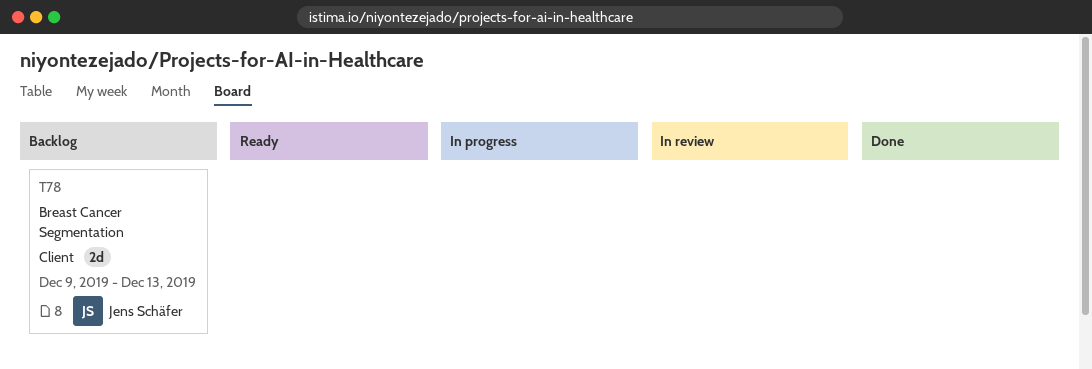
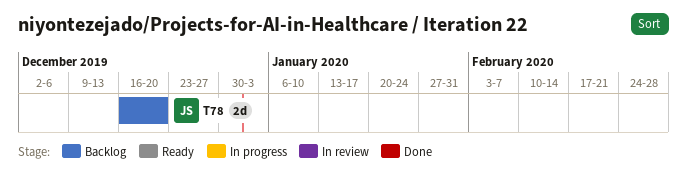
T78, start: Dec 9 -> Dec 16
T78, due: Dec 13 -> Dec 20

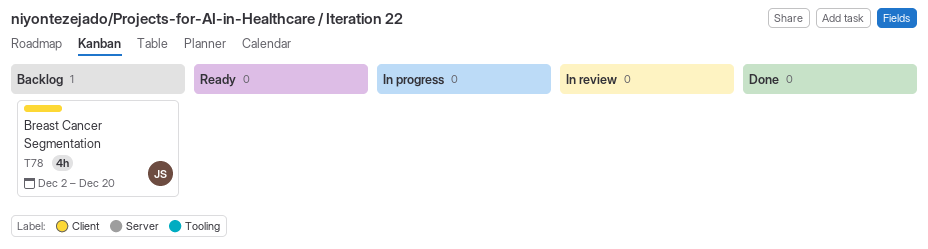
T78, estimate: 2d -> 4h
T78, start: Dec 16 -> Dec 2

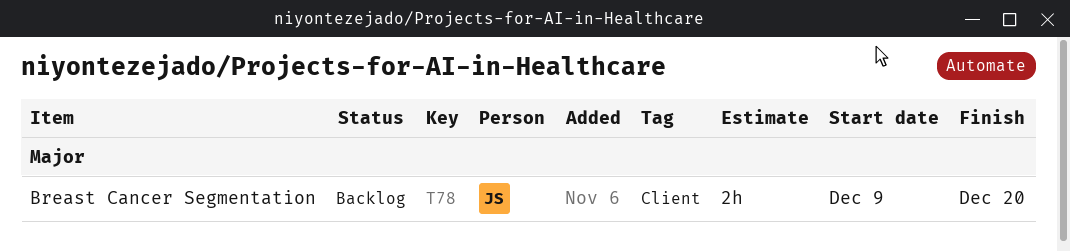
T78, estimate: 4h -> 2h
T78, start: Dec 2 -> Dec 9

